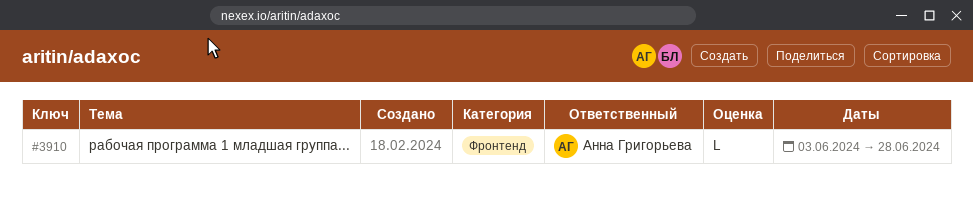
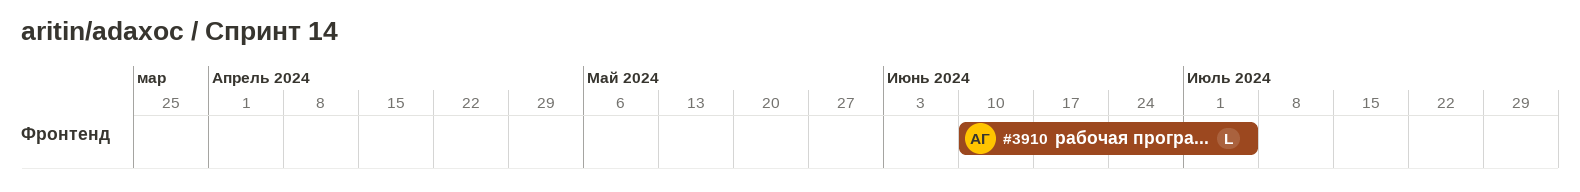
#3910, start: Jun 3 -> Jun 10
#3910, due: Jun 28 -> Jul 5

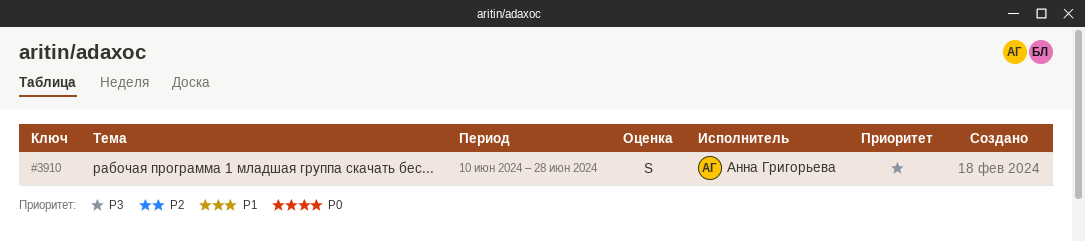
#3910, estimate: L -> S
#3910, due: Jul 5 -> Jun 28

